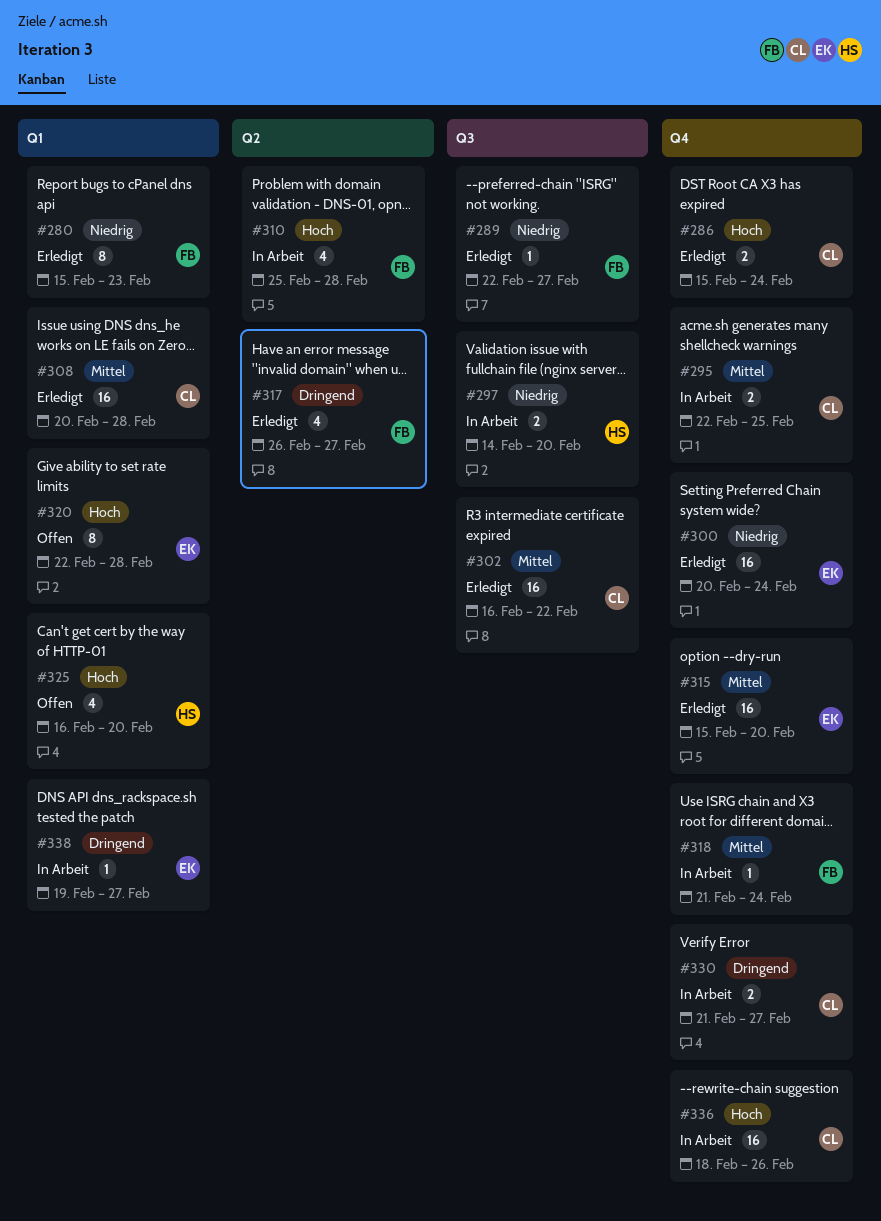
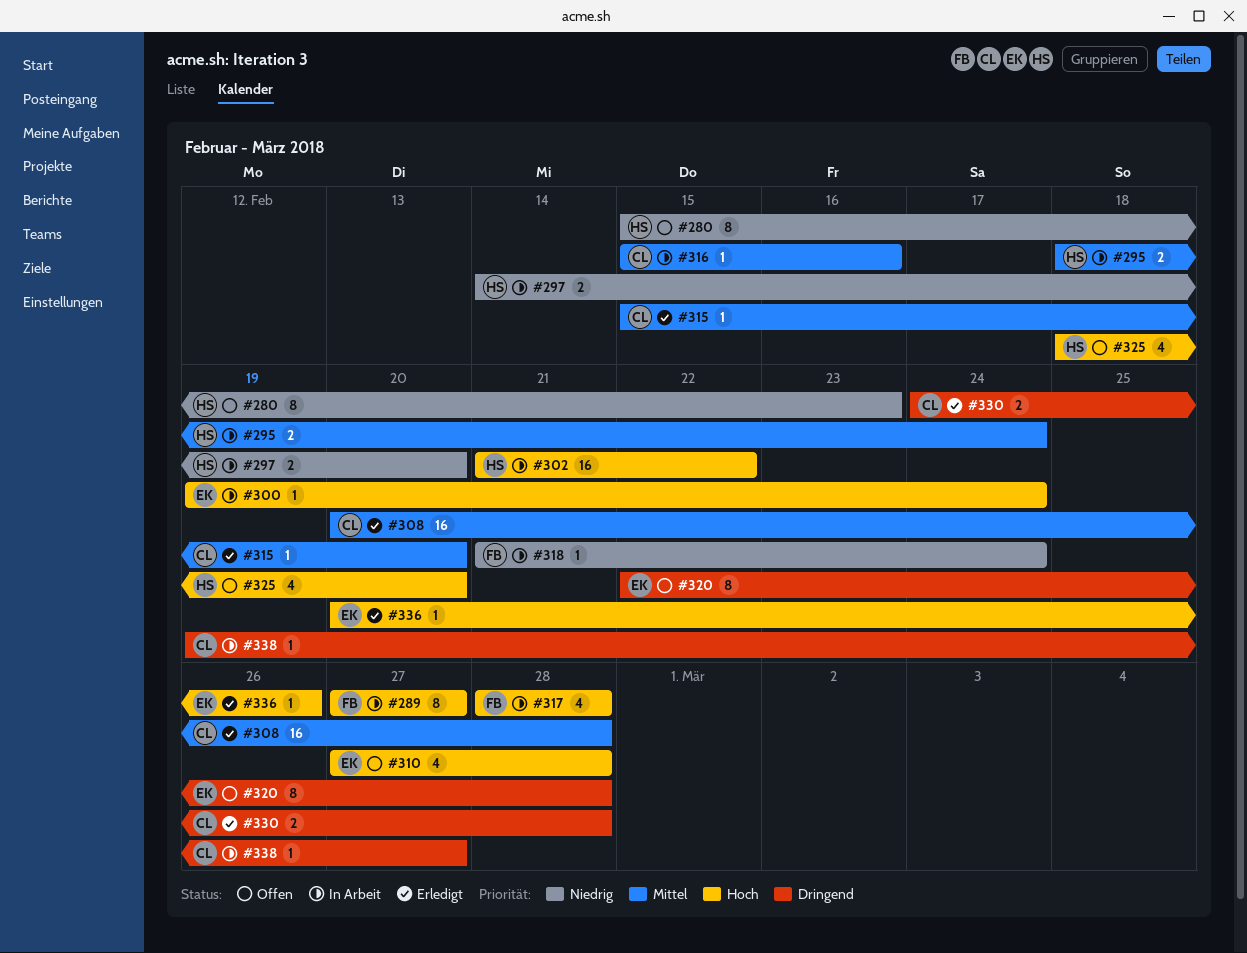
#280, status: Erledigt -> Offen
#280, owner: FB -> HS
#286: present -> none
#289, status: Erledigt -> In Arbeit
#289, priority: Niedrig -> Hoch
#289, estimate: 1 -> 8
#289, start: Feb 22 -> Feb 27
#295, owner: CL -> HS
#295, start: Feb 22 -> Feb 18
#295, due: Feb 25 -> Feb 24
#300, status: Erledigt -> In Arbeit
#300, priority: Niedrig -> Hoch
#300, estimate: 16 -> 1
#300, start: Feb 20 -> Feb 19
#302, status: Erledigt -> In Arbeit
#302, owner: CL -> HS
#302, priority: Mittel -> Hoch
#302, start: Feb 16 -> Feb 21
#310, status: In Arbeit -> Offen
#310, owner: FB -> EK
#310, start: Feb 25 -> Feb 27
#315, owner: EK -> CL
#315, estimate: 16 -> 1
#316: none -> present
#317, status: Erledigt -> In Arbeit
#317, priority: Dringend -> Hoch
#317, start: Feb 26 -> Feb 28
#317, due: Feb 27 -> Feb 28
#318, priority: Mittel -> Niedrig
#320, priority: Hoch -> Dringend
#325, start: Feb 16 -> Feb 18
#330, status: In Arbeit -> Erledigt
#330, start: Feb 21 -> Feb 24
#330, due: Feb 27 -> Feb 28
#336, status: In Arbeit -> Erledigt
#336, owner: CL -> EK
#336, estimate: 16 -> 1
#336, start: Feb 18 -> Feb 20
#338, owner: EK -> CL

